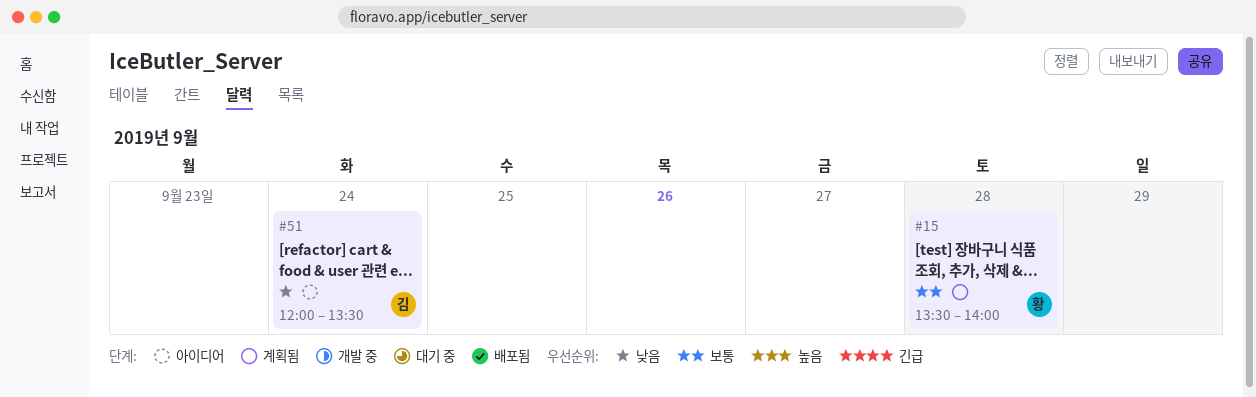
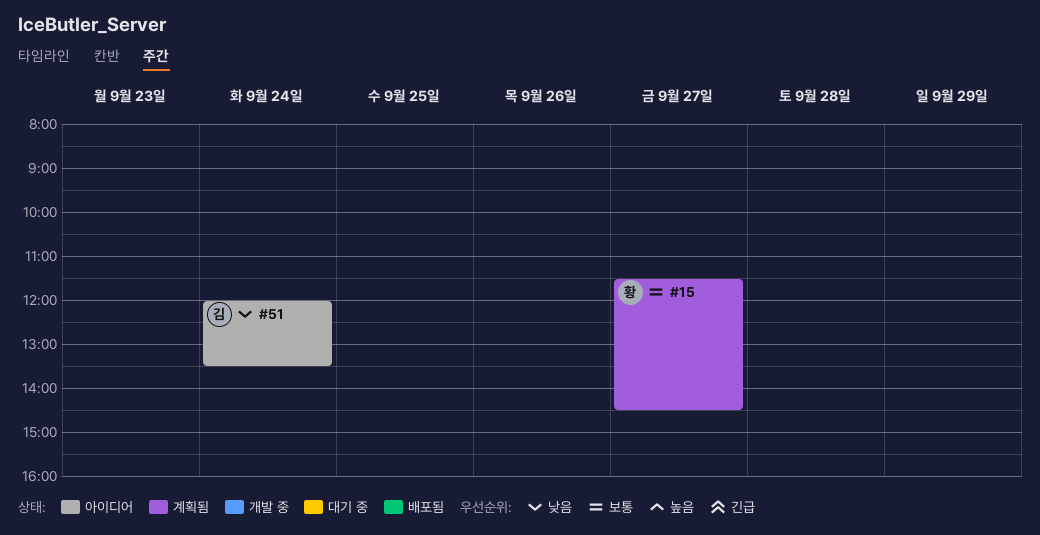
#15, day: Sep 28 -> Sep 27
#15, begins: 13:30 -> 11:30
#15, ends: 14:00 -> 14:30

